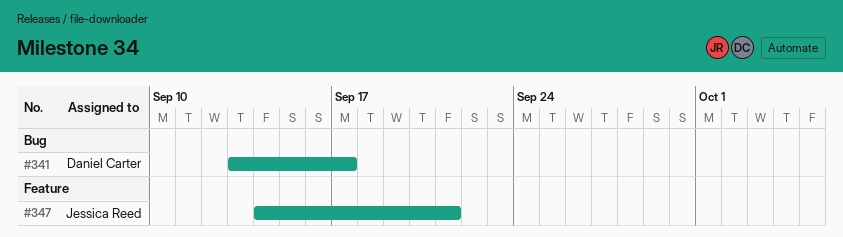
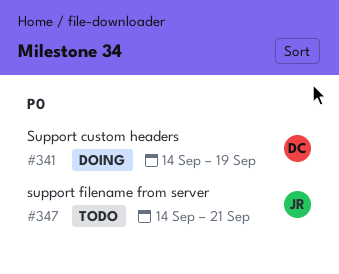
#341, start: Sep 13 -> Sep 14
#341, due: Sep 17 -> Sep 19

